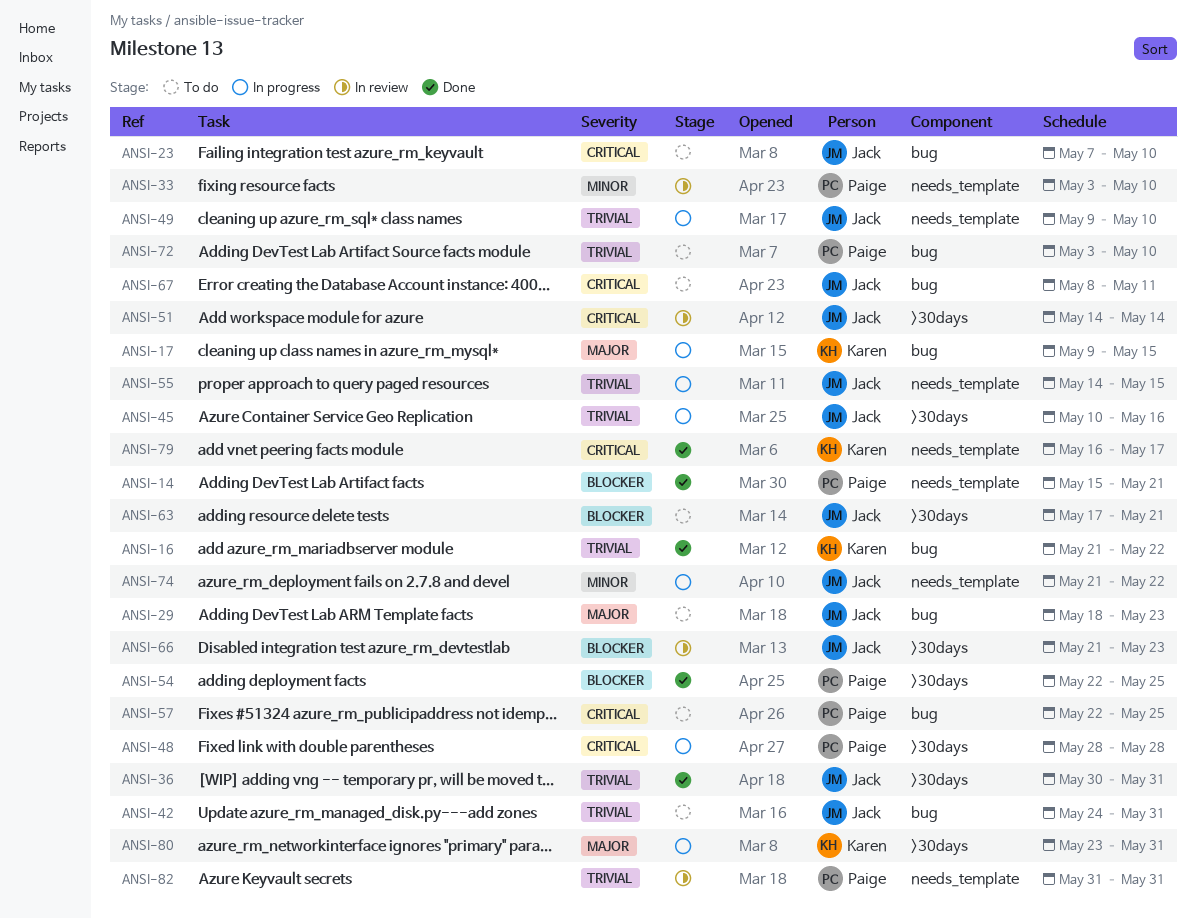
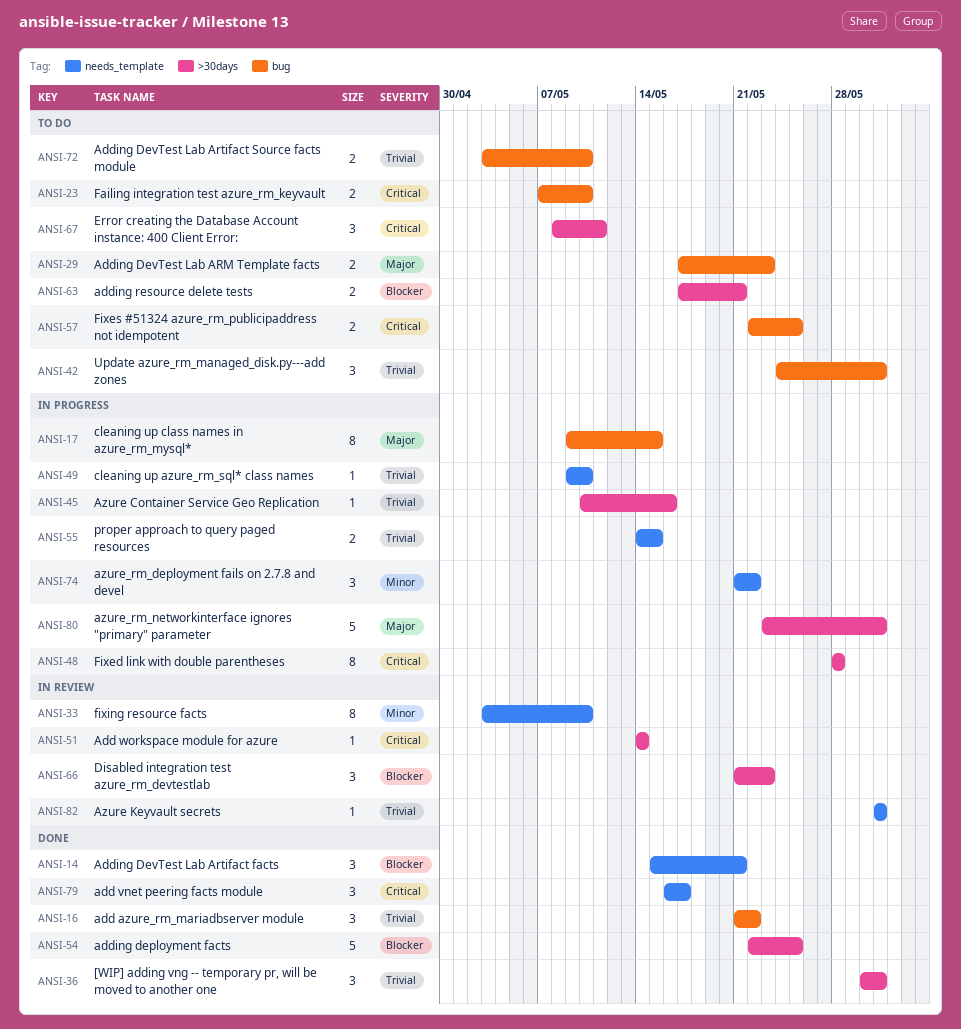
ANSI-29, start: May 18 -> May 17
ANSI-67, label: bug -> >30days

